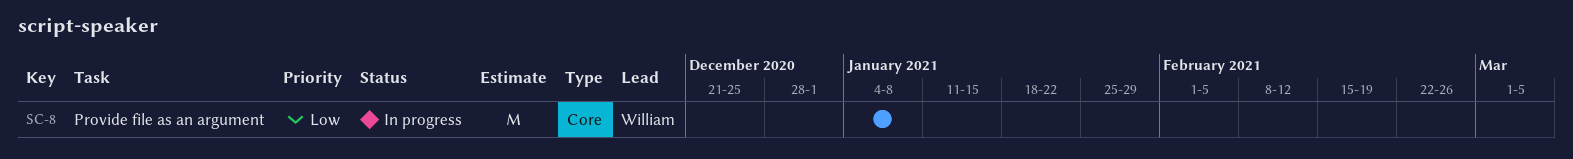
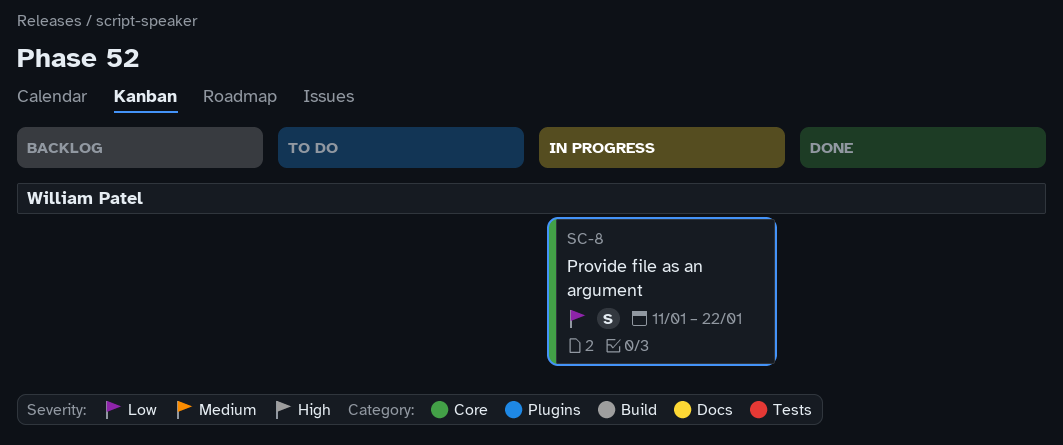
SC-8, estimate: M -> S
SC-8, start: Jan 4 -> Jan 11
SC-8, due: Jan 8 -> Jan 22

